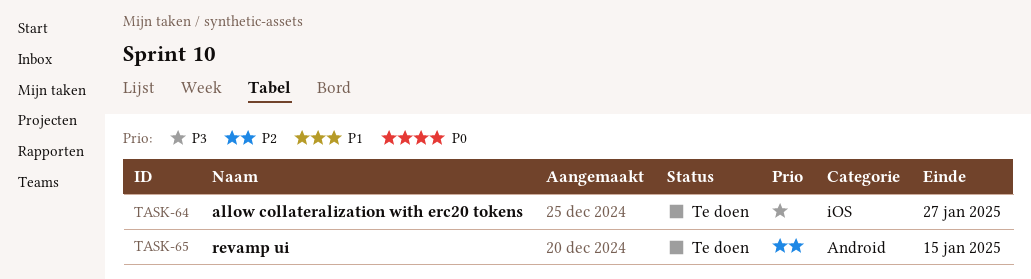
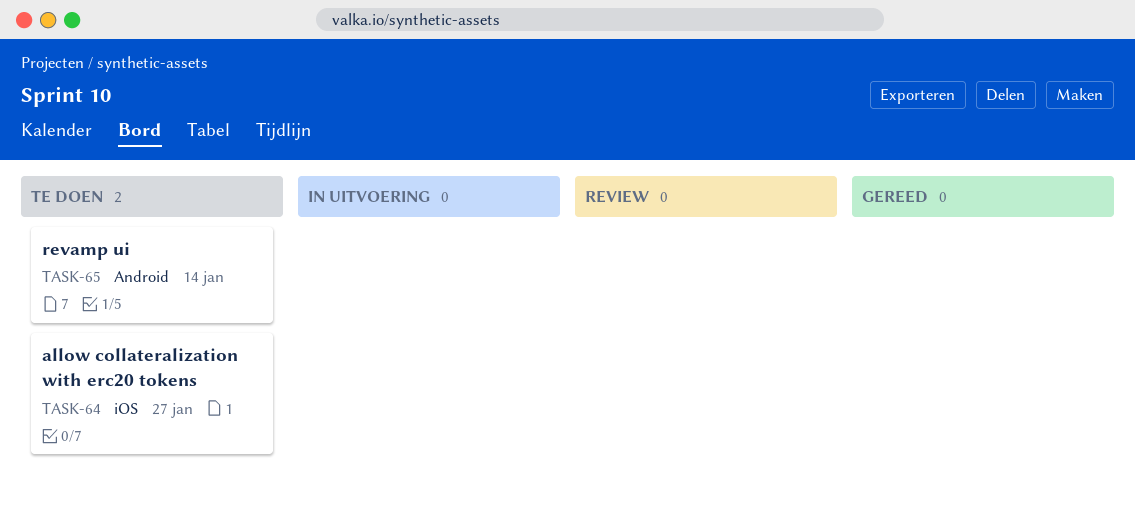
TASK-65, due: Jan 15 -> Jan 14

